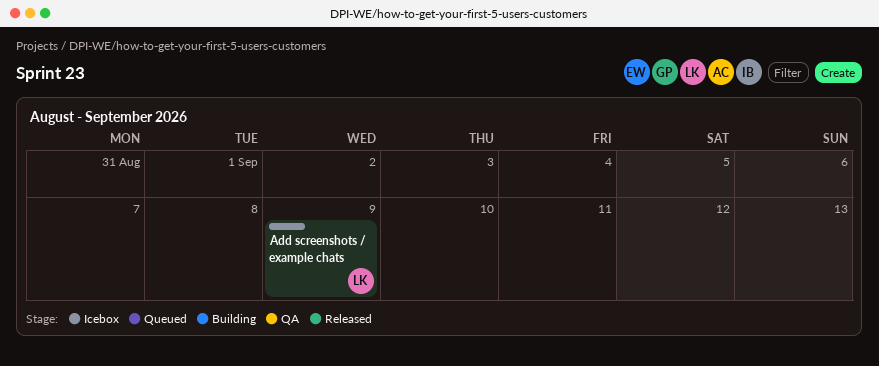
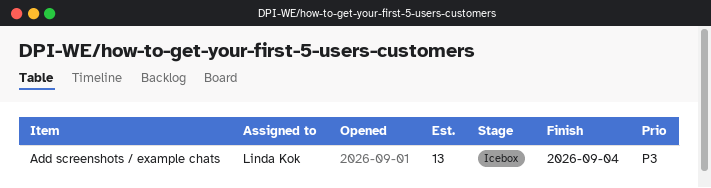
Add screenshots / example chats, due: Sep 9 -> Sep 4

